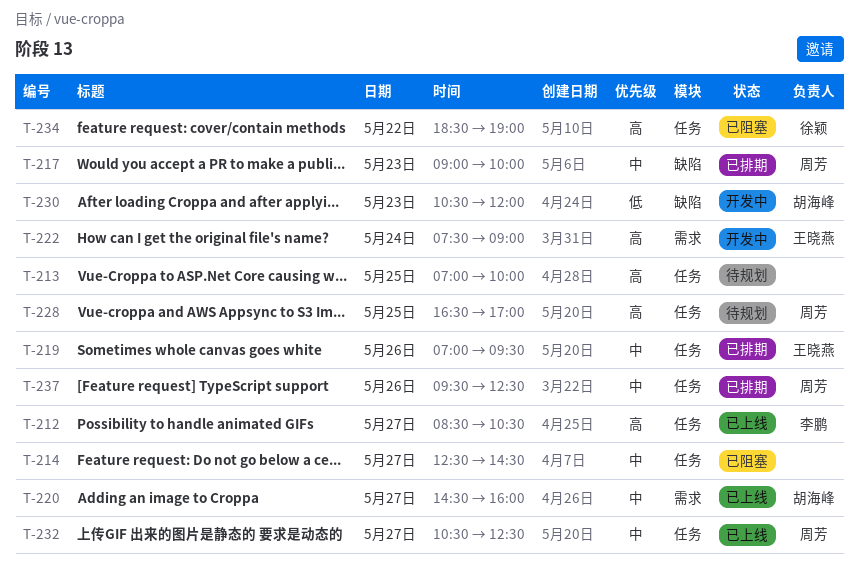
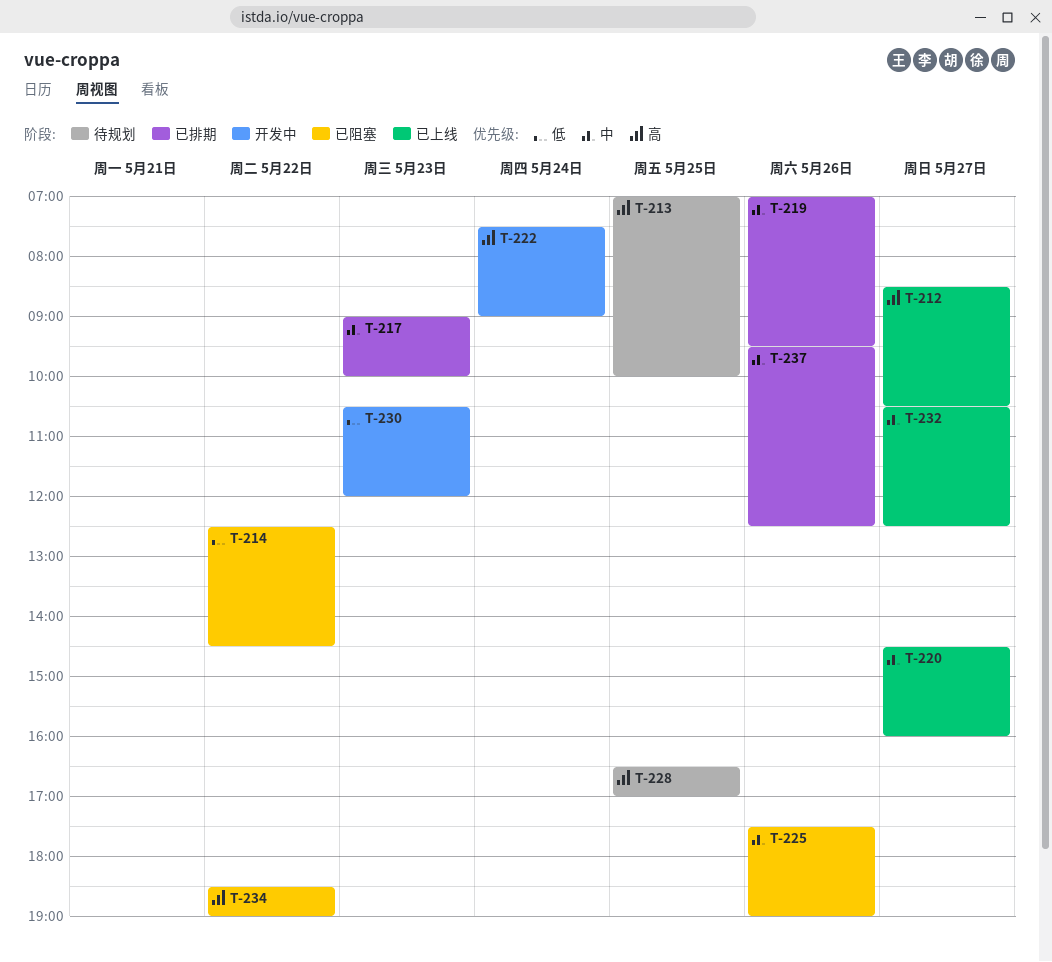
T-214, priority: 中 -> 低
T-214, day: May 27 -> May 22
T-225: none -> present

